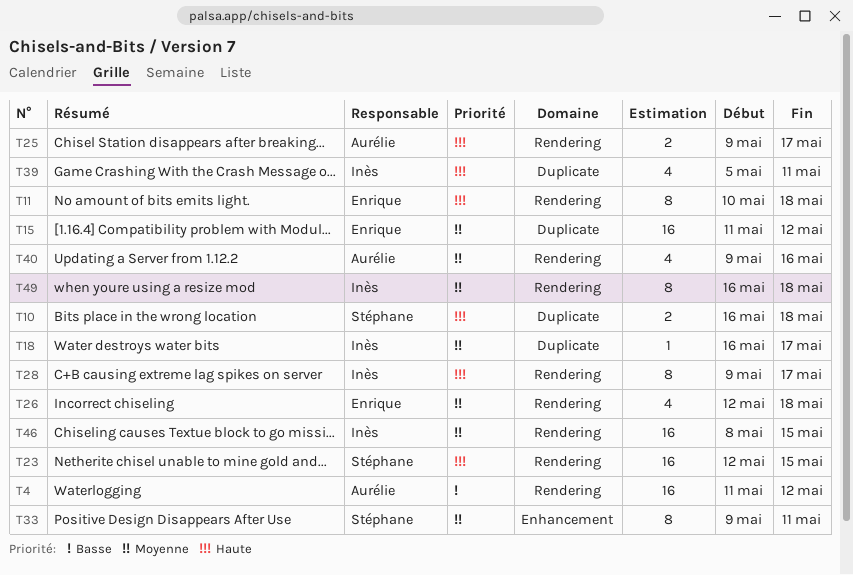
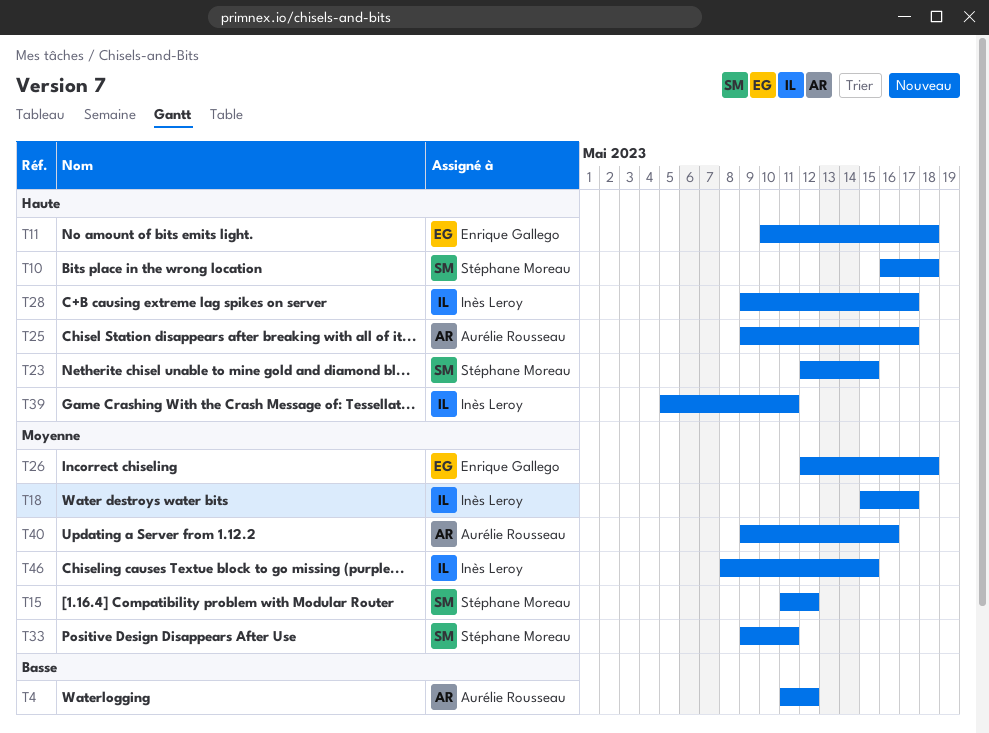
T15, owner: Enrique Gallego -> Stéphane Moreau
T18, start: May 16 -> May 15
T49: present -> none

